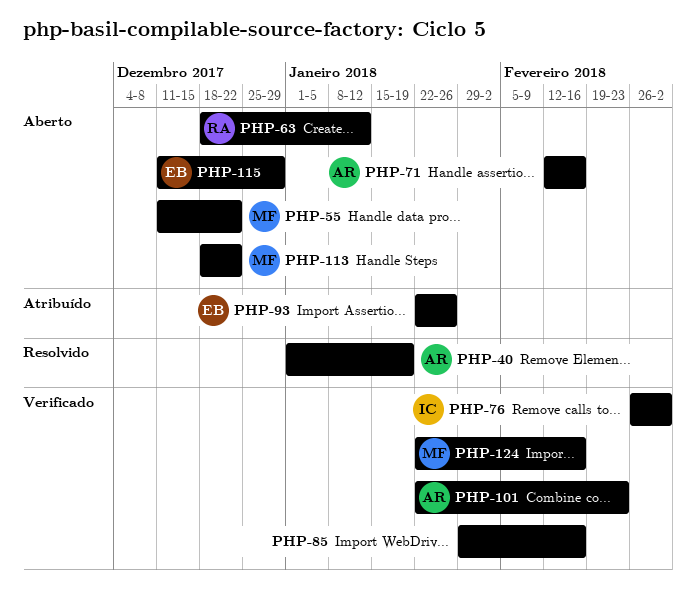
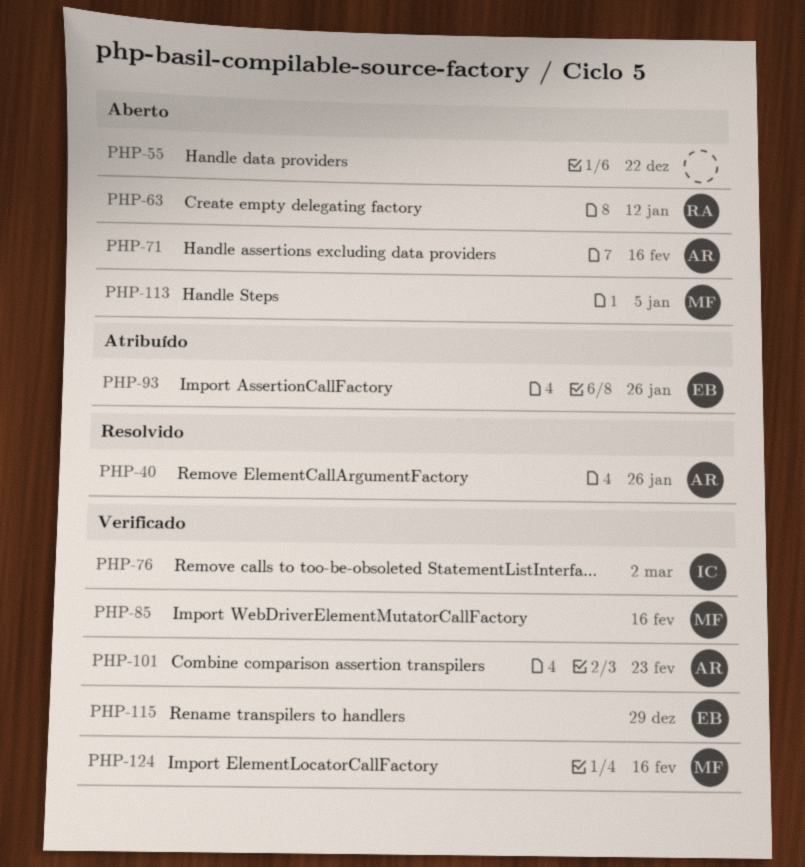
PHP-40, due: Jan 19 -> Jan 26
PHP-55, owner: MF -> none
PHP-85, owner: none -> MF
PHP-113, due: Dec 22 -> Jan 5
PHP-115, status: Aberto -> Verificado

